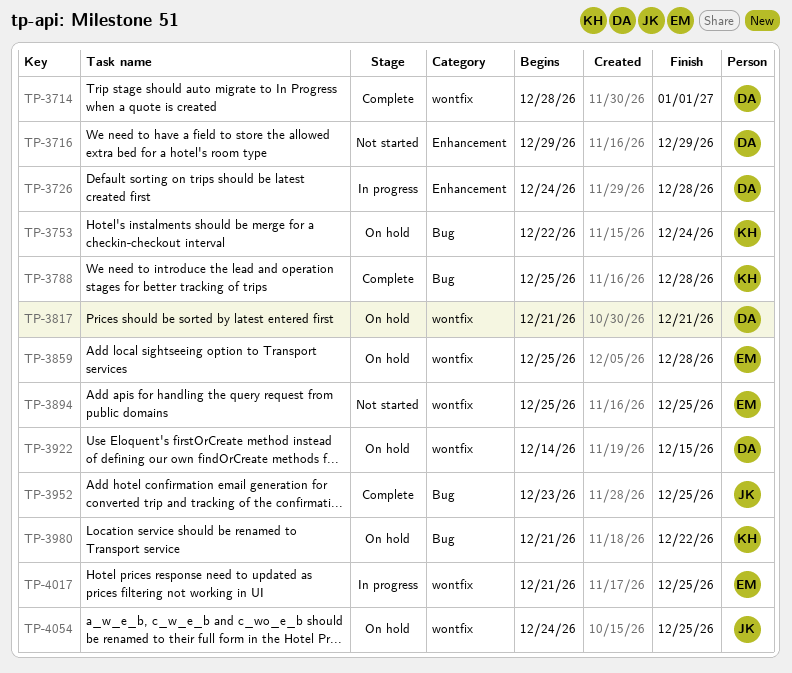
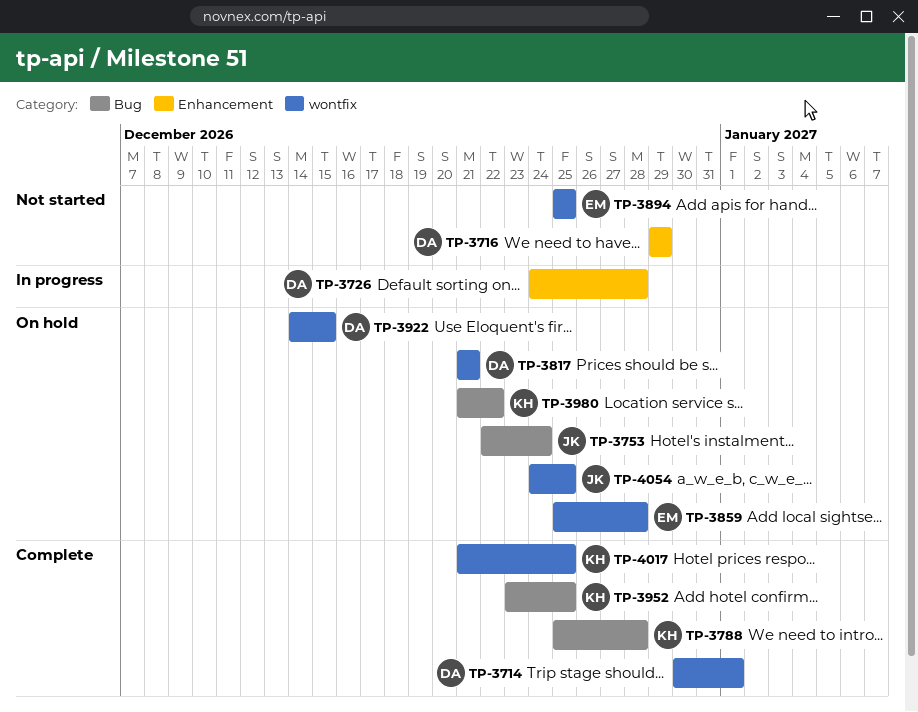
TP-3714, start: Dec 28 -> Dec 30
TP-3753, owner: KH -> JK
TP-3952, owner: JK -> KH
TP-4017, status: In progress -> Complete
TP-4017, owner: EM -> KH

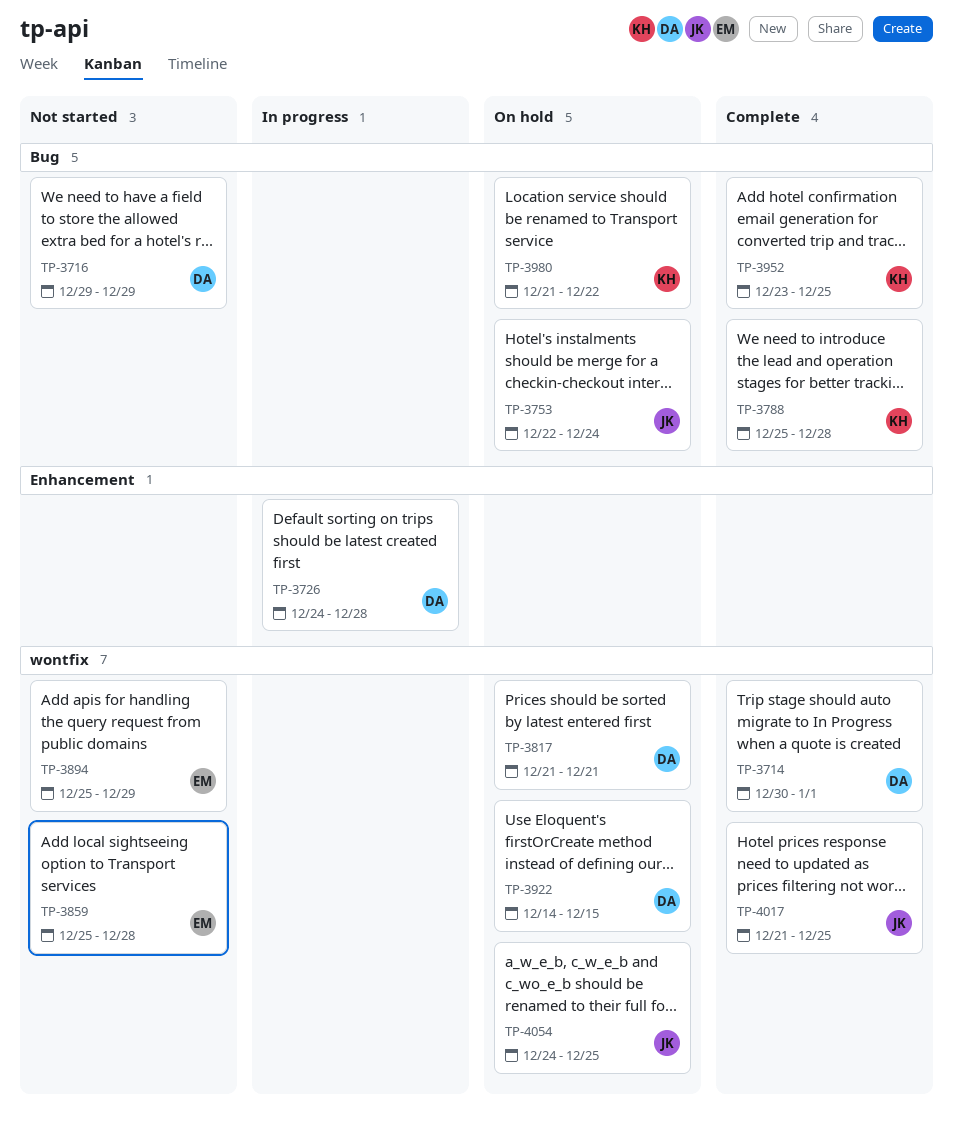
TP-3716, label: Enhancement -> Bug
TP-3859, status: On hold -> Not started
TP-3894, due: Dec 25 -> Dec 29
TP-4017, owner: KH -> JK

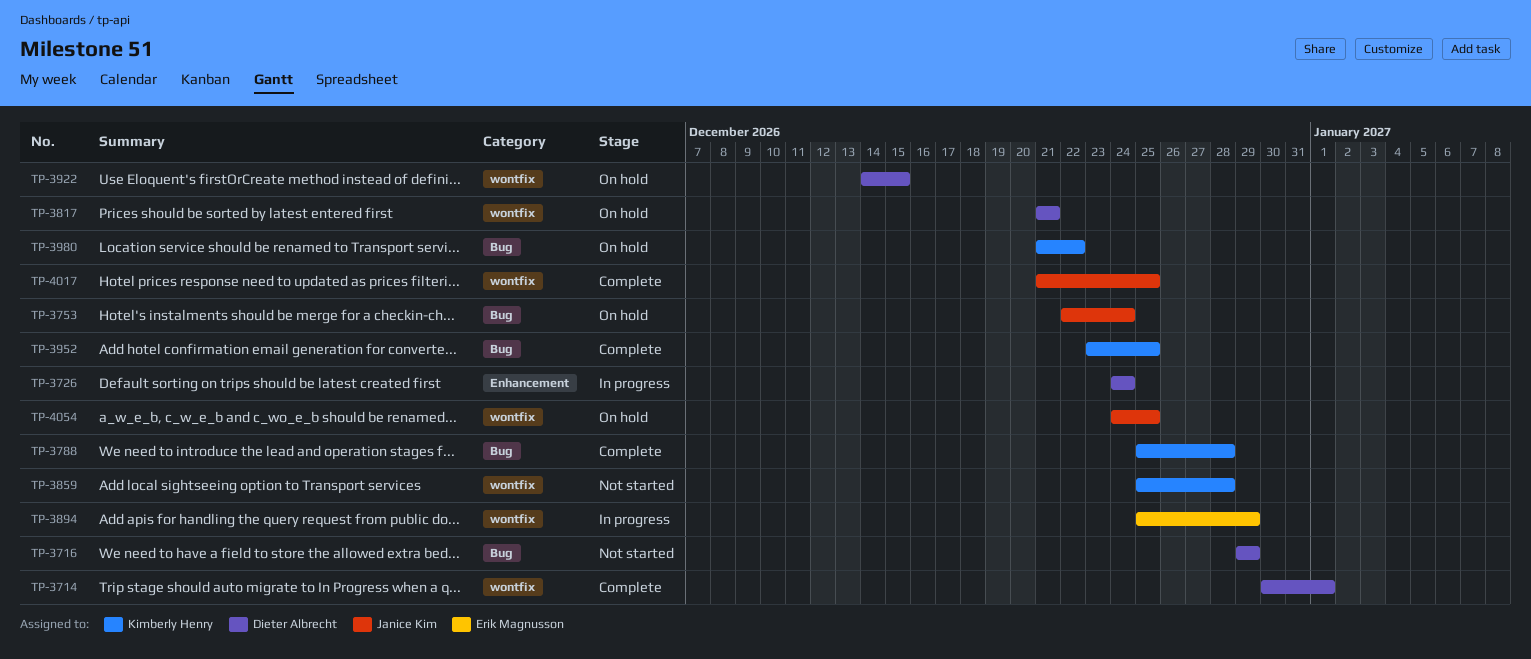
TP-3726, due: Dec 28 -> Dec 24
TP-3859, owner: Erik Magnusson -> Kimberly Henry
TP-3894, status: Not started -> In progress

